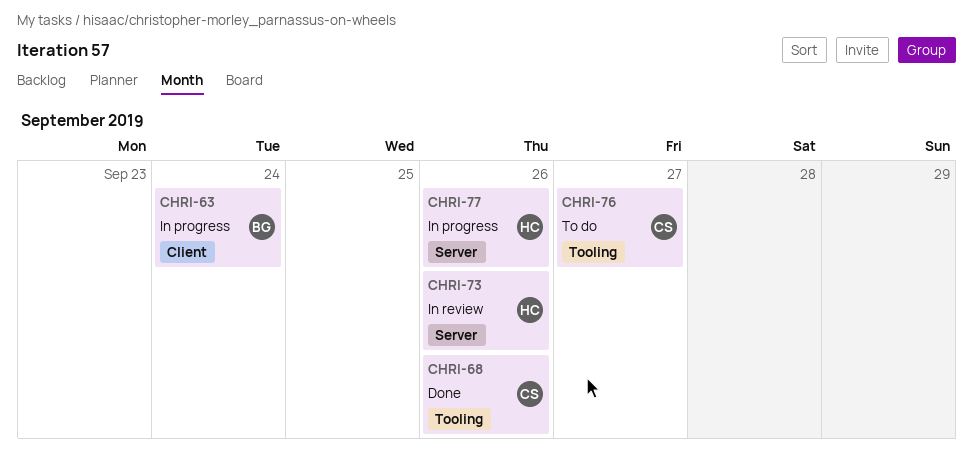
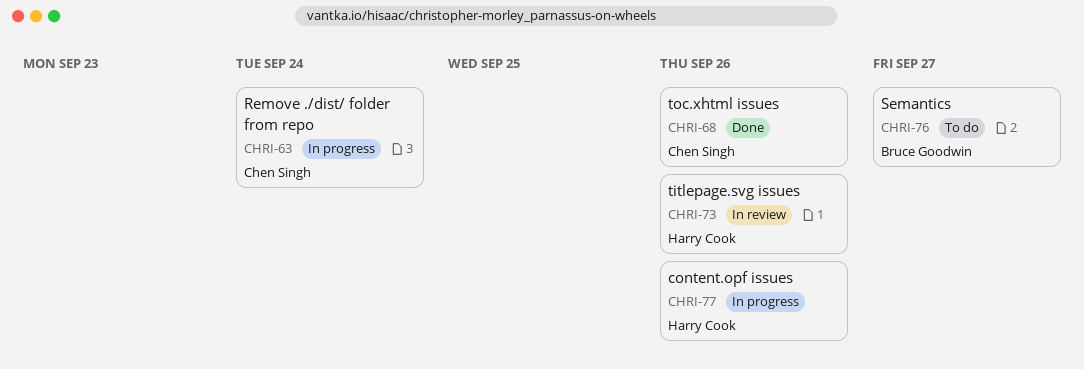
CHRI-63, owner: Bruce Goodwin -> Chen Singh
CHRI-76, owner: Chen Singh -> Bruce Goodwin

